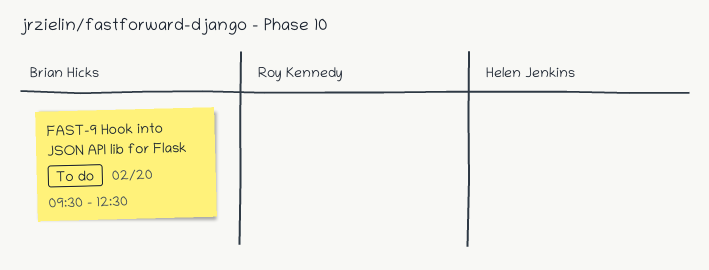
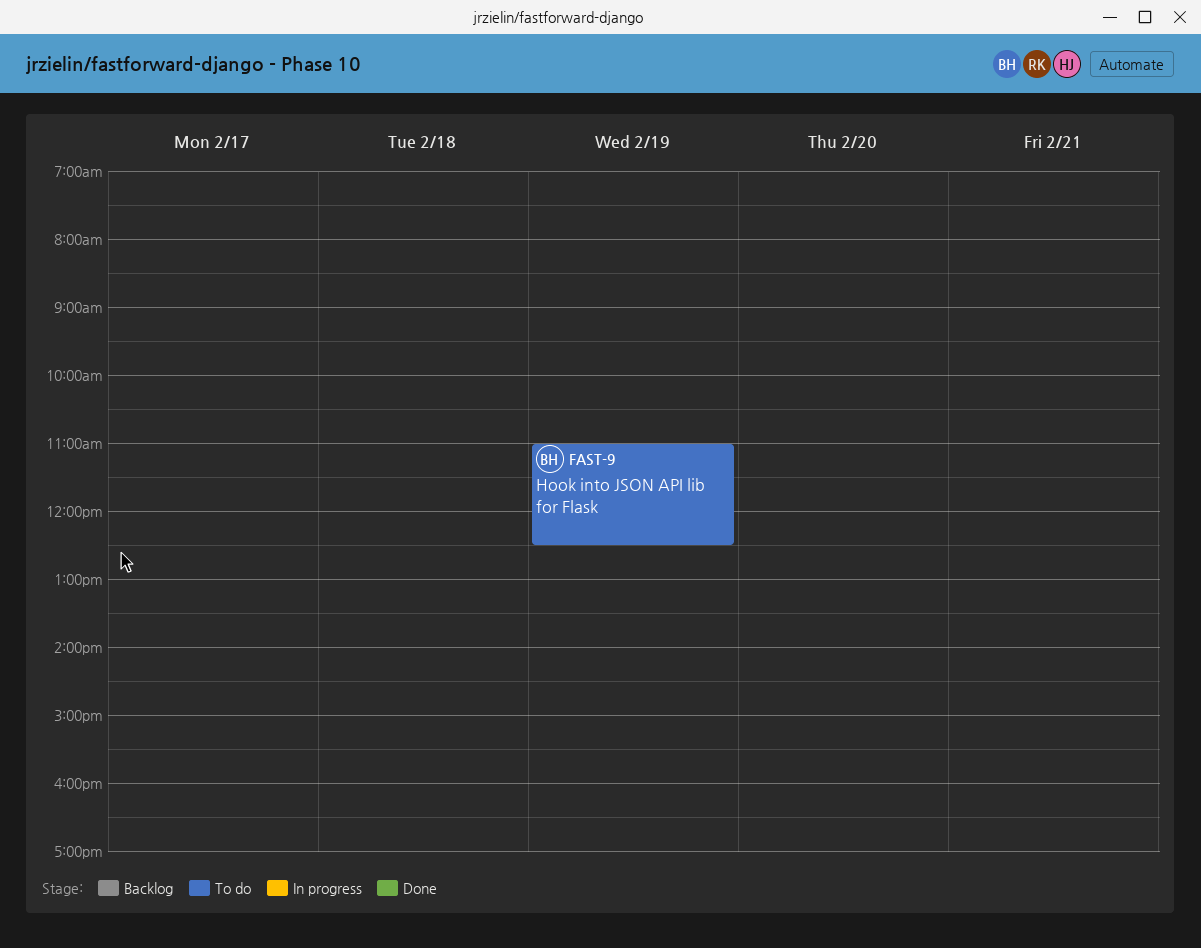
FAST-9, day: Feb 20 -> Feb 19
FAST-9, begins: 09:30 -> 11:00

